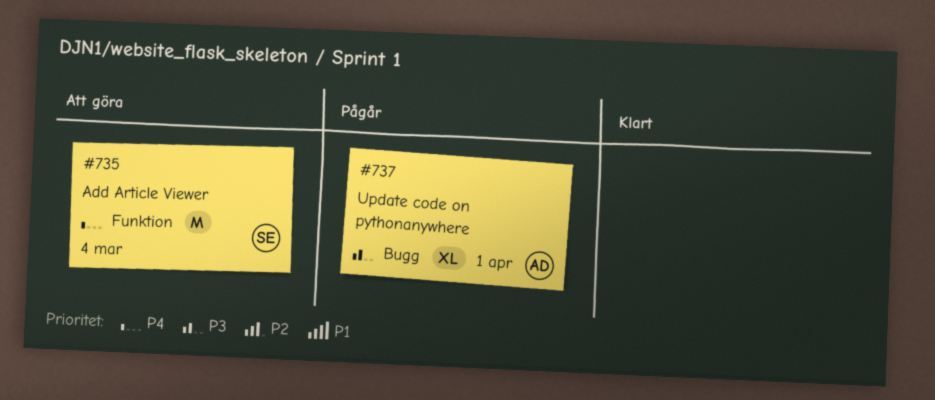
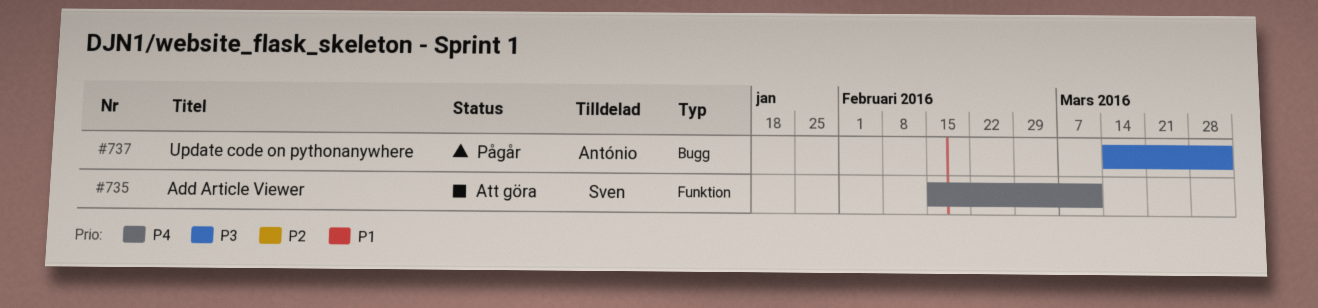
#735, due: Mar 4 -> Mar 11

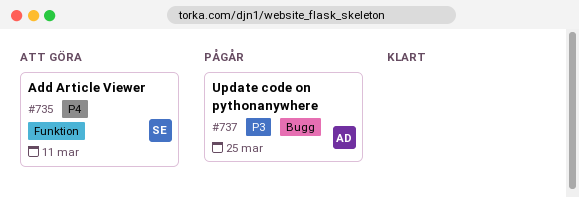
#737, due: Apr 1 -> Mar 25

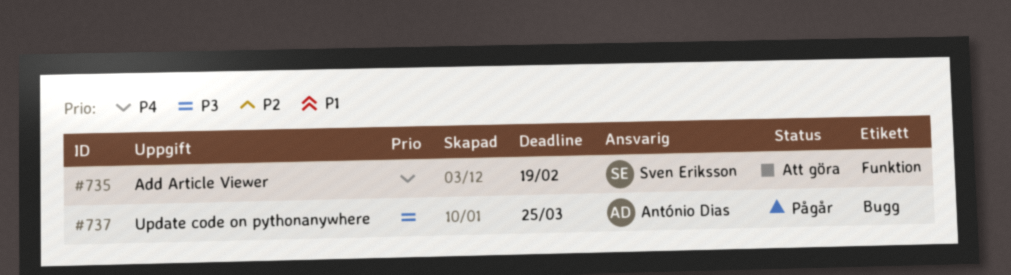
#735, due: Mar 11 -> Feb 19

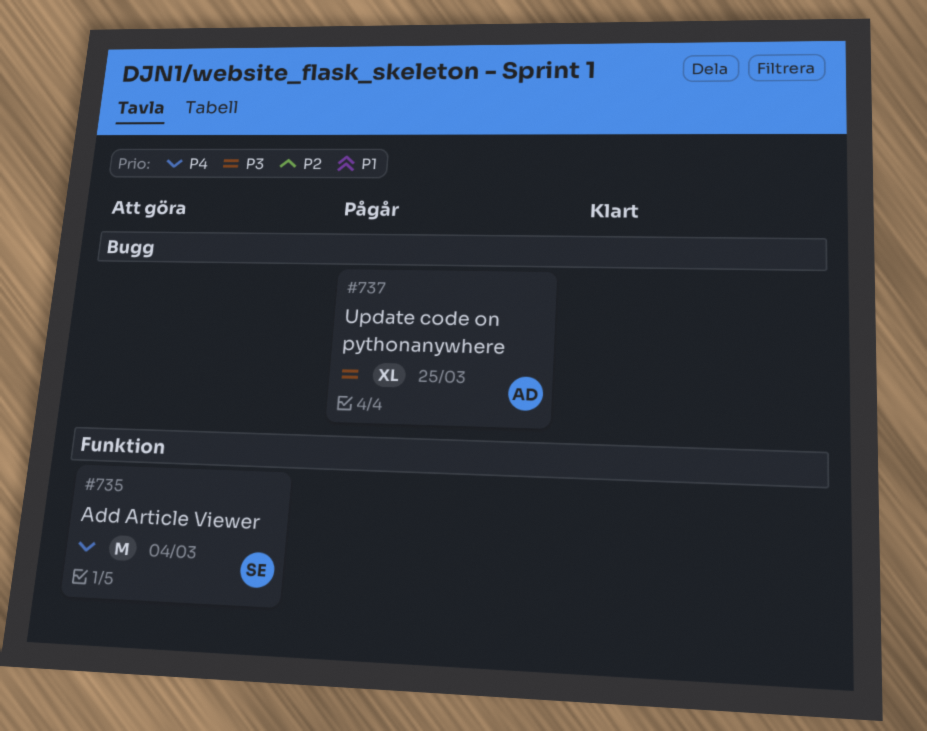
#735, due: Feb 19 -> Mar 4

